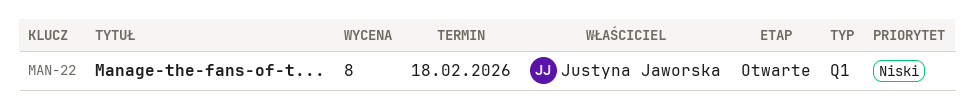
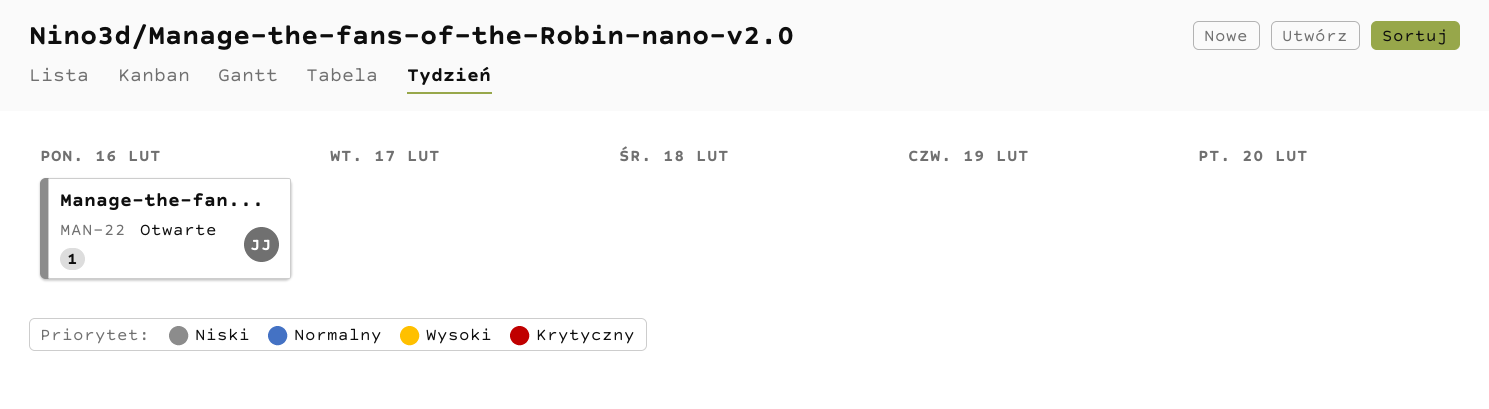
MAN-22, estimate: 8 -> 1
MAN-22, due: Feb 18 -> Feb 16

